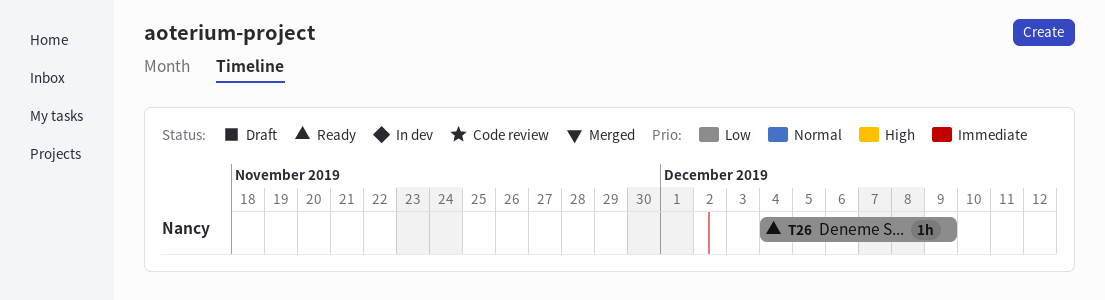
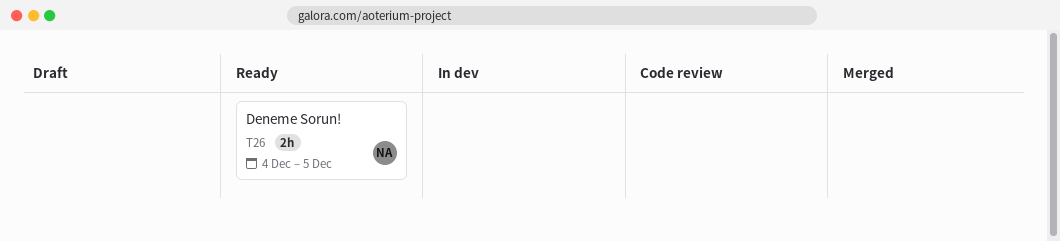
T26, estimate: 1h -> 2h
T26, due: Dec 9 -> Dec 5

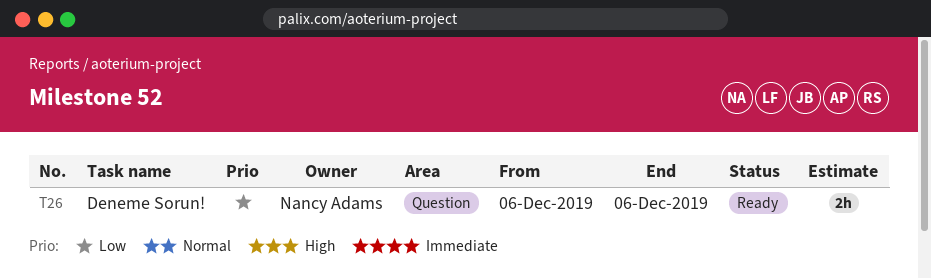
T26, start: Dec 4 -> Dec 6
T26, due: Dec 5 -> Dec 6

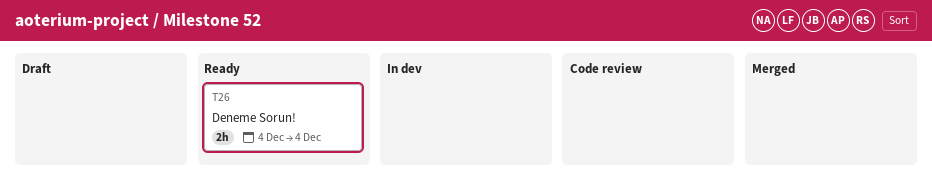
T26, start: Dec 6 -> Dec 4
T26, due: Dec 6 -> Dec 4

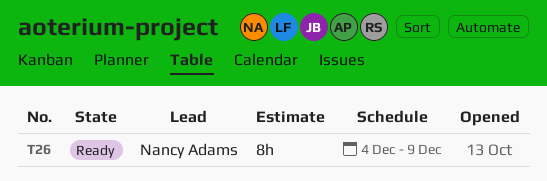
T26, estimate: 2h -> 8h
T26, due: Dec 4 -> Dec 9

